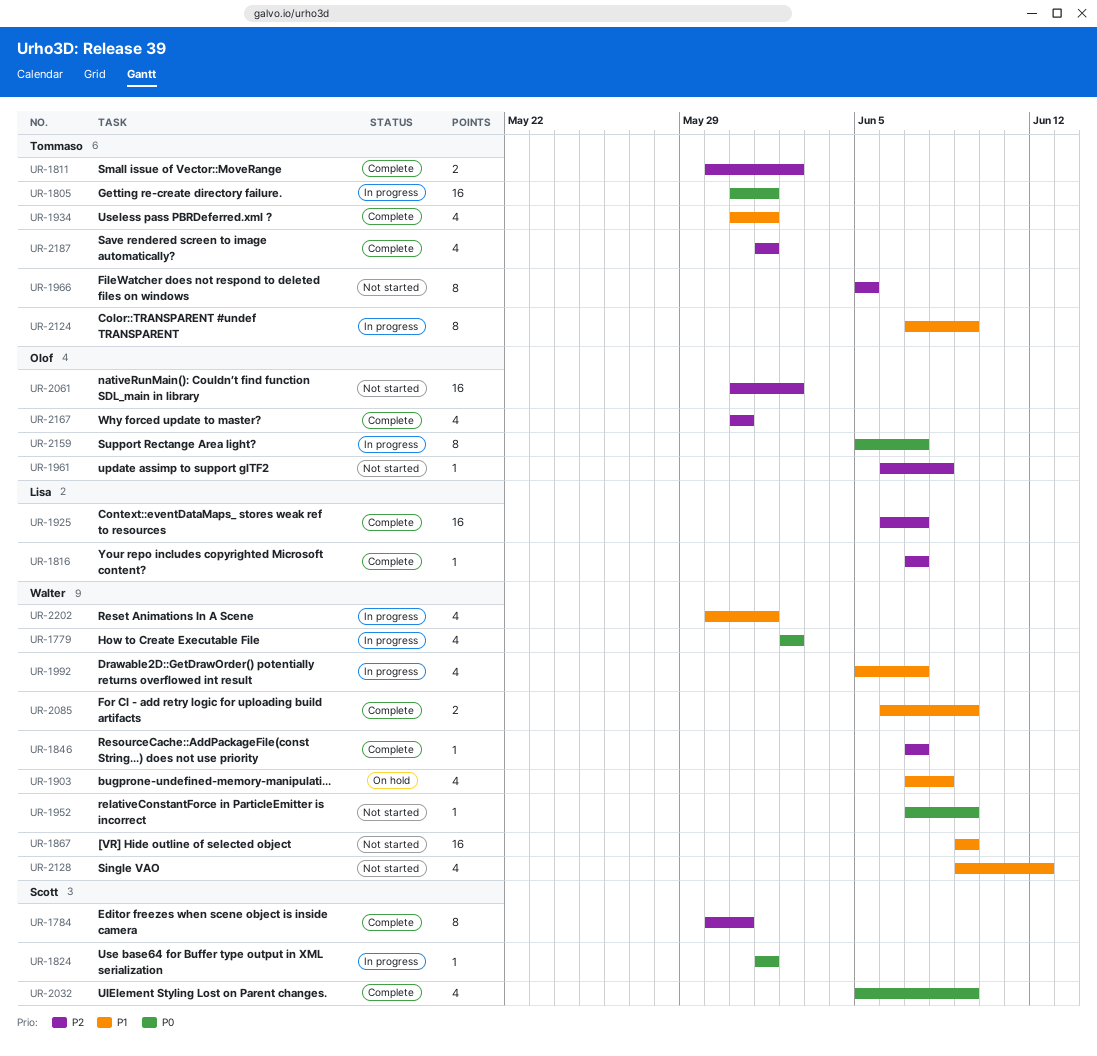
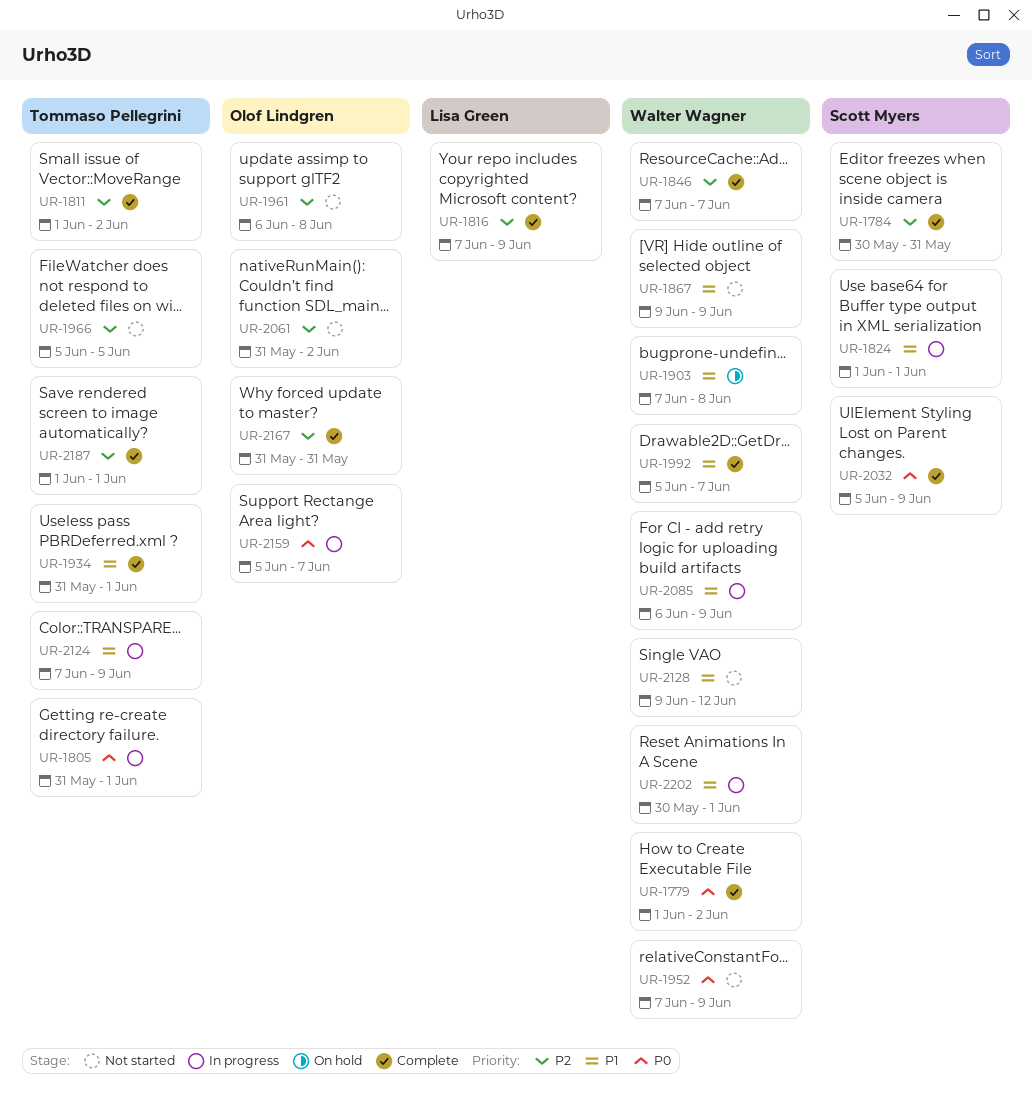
UR-1779, status: In progress -> Complete
UR-1779, start: Jun 2 -> Jun 1
UR-1811, start: May 30 -> Jun 1
UR-1816, due: Jun 7 -> Jun 9
UR-1824, priority: P0 -> P1
UR-1925: present -> none
UR-1992, status: In progress -> Complete
UR-2085, status: Complete -> In progress

